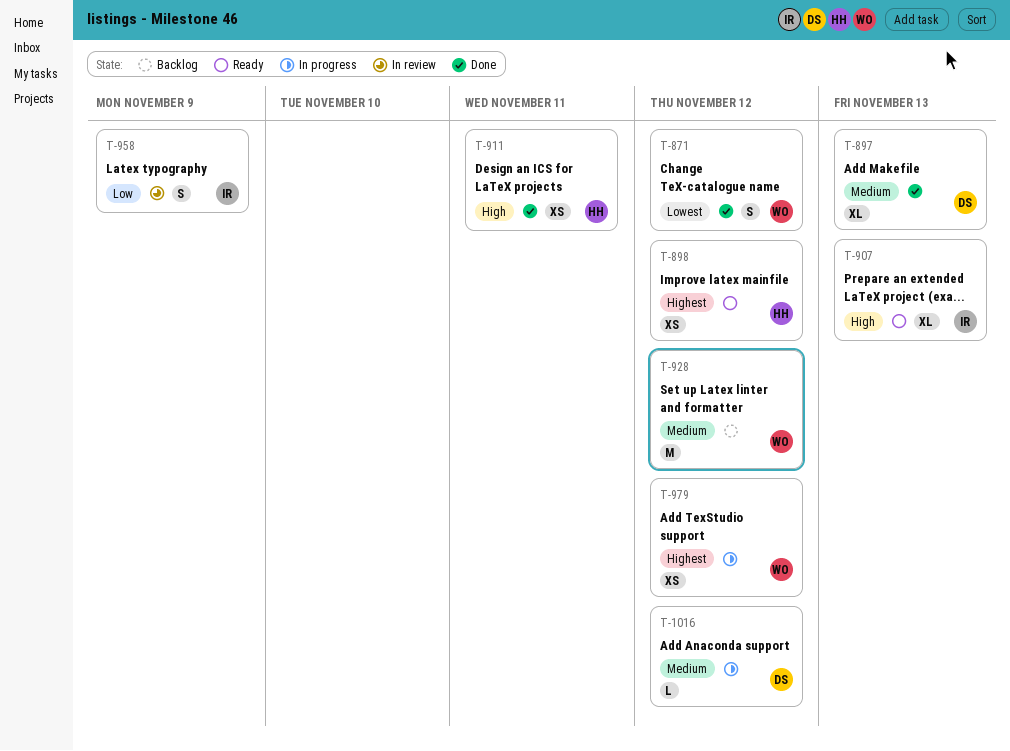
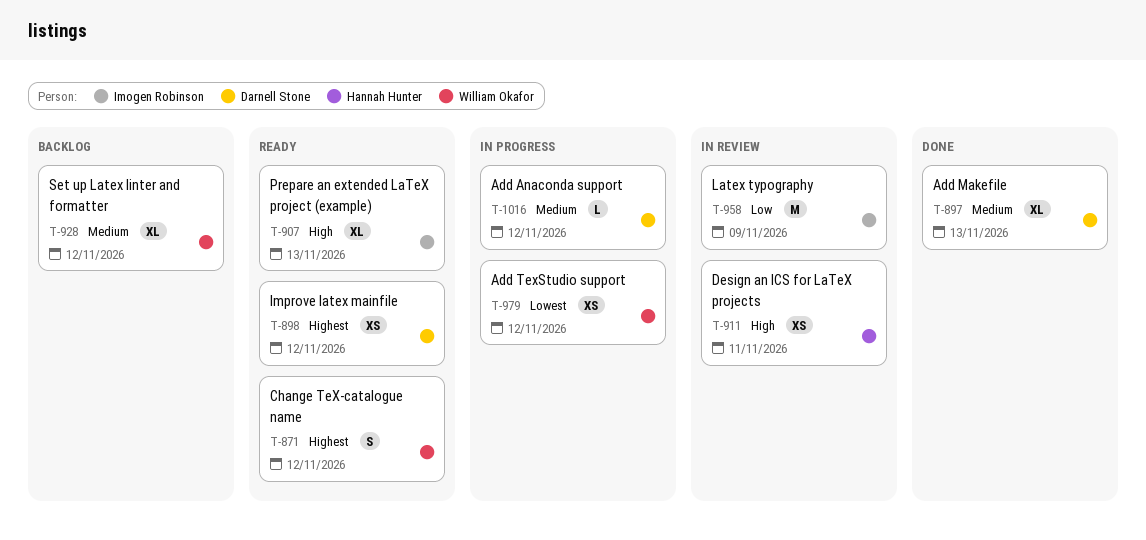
T-871, status: Done -> Ready
T-871, priority: Lowest -> Highest
T-898, owner: Hannah Hunter -> Darnell Stone
T-911, status: Done -> In review
T-928, estimate: M -> XL
T-958, estimate: S -> M
T-979, priority: Highest -> Lowest

